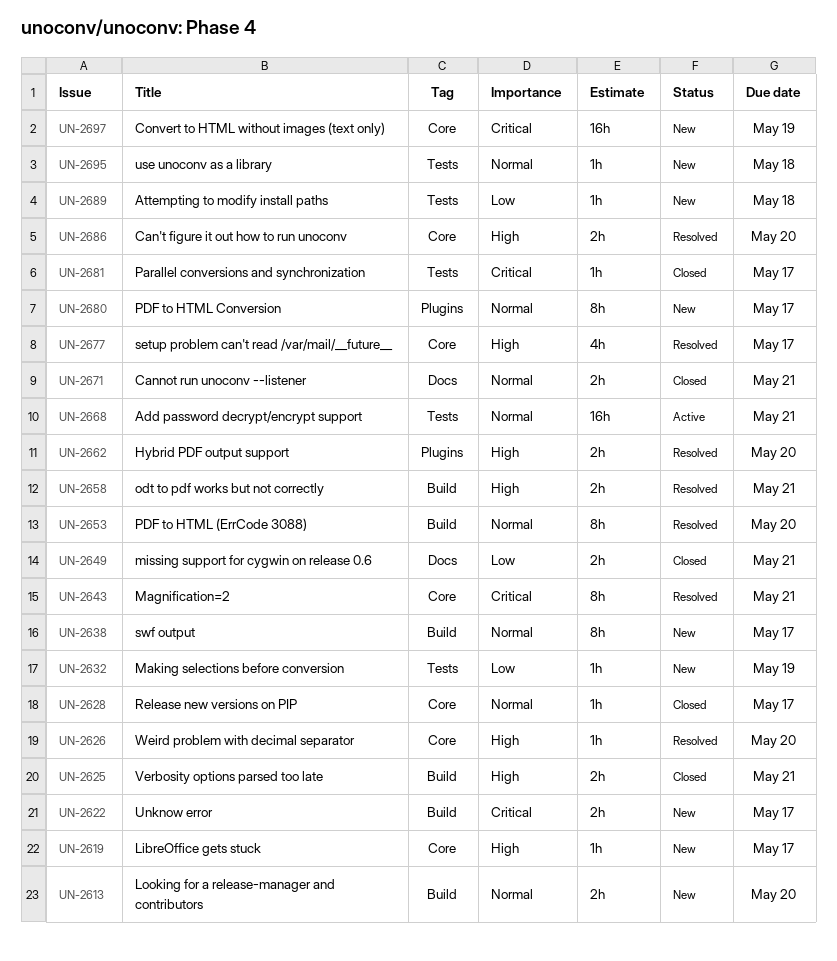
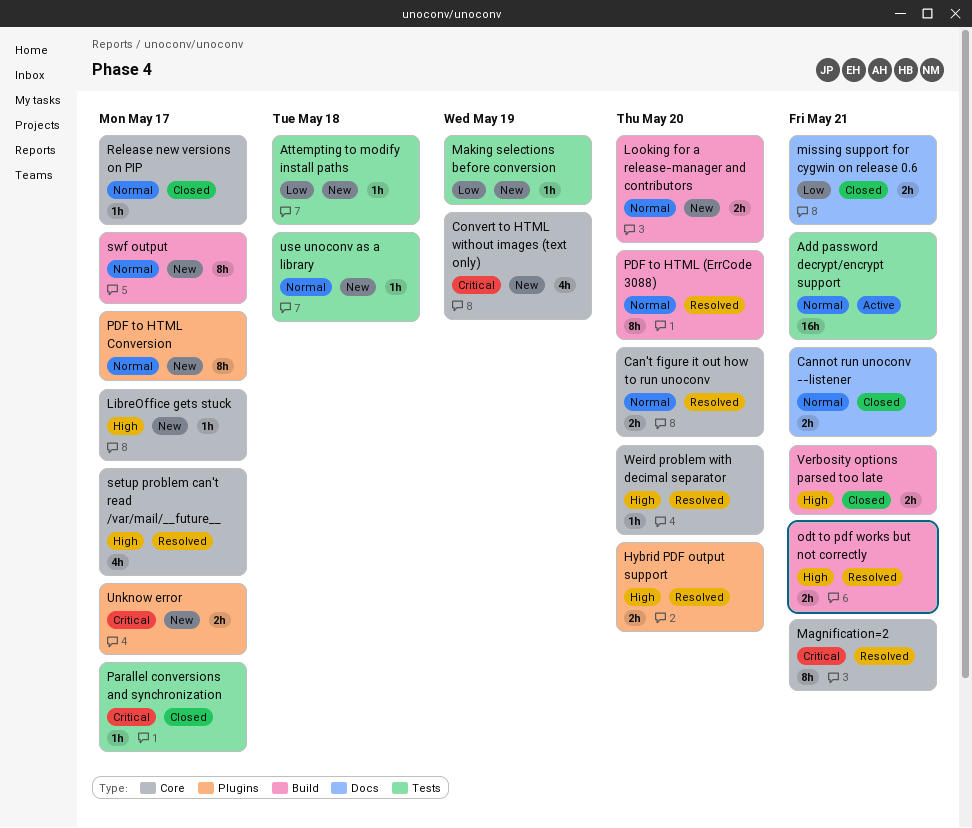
Can't figure it out how to run unoconv, priority: High -> Normal
Convert to HTML without images (text only), estimate: 16h -> 4h
Unknow error, label: Build -> Plugins

